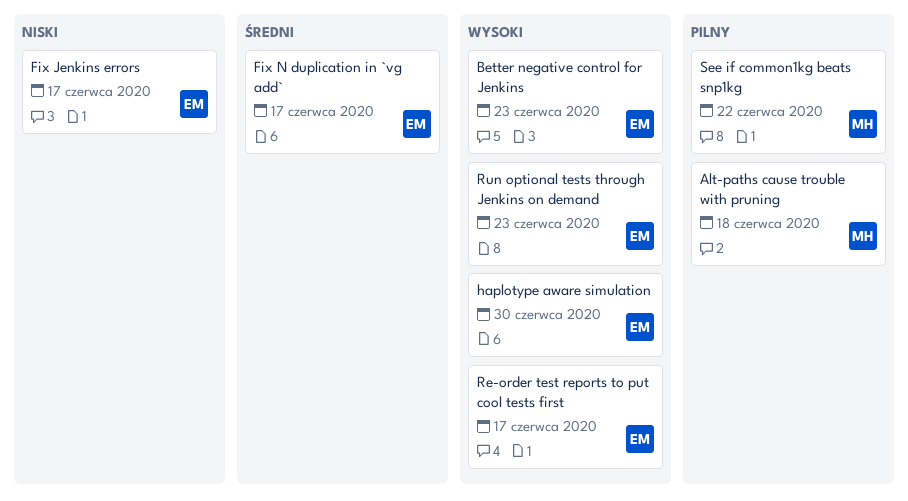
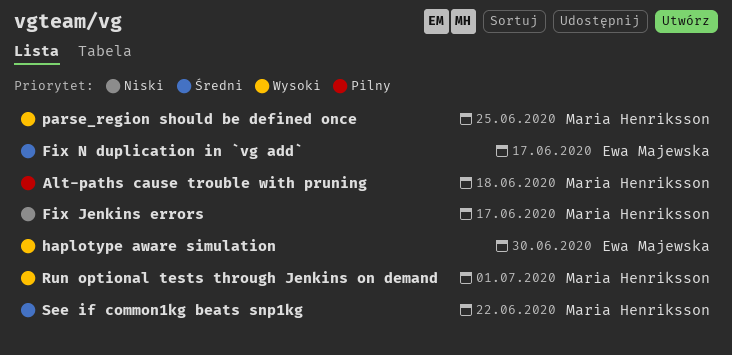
Better negative control for Jenkins: present -> none
Fix Jenkins errors, owner: Ewa Majewska -> Maria Henriksson
parse_region should be defined once: none -> present
Re-order test reports to put cool tests first: present -> none
Run optional tests through Jenkins on demand, owner: Ewa Majewska -> Maria Henriksson
Run optional tests through Jenkins on demand, due: Jun 23 -> Jul 1
See if common1kg beats snp1kg, priority: Pilny -> Średni

